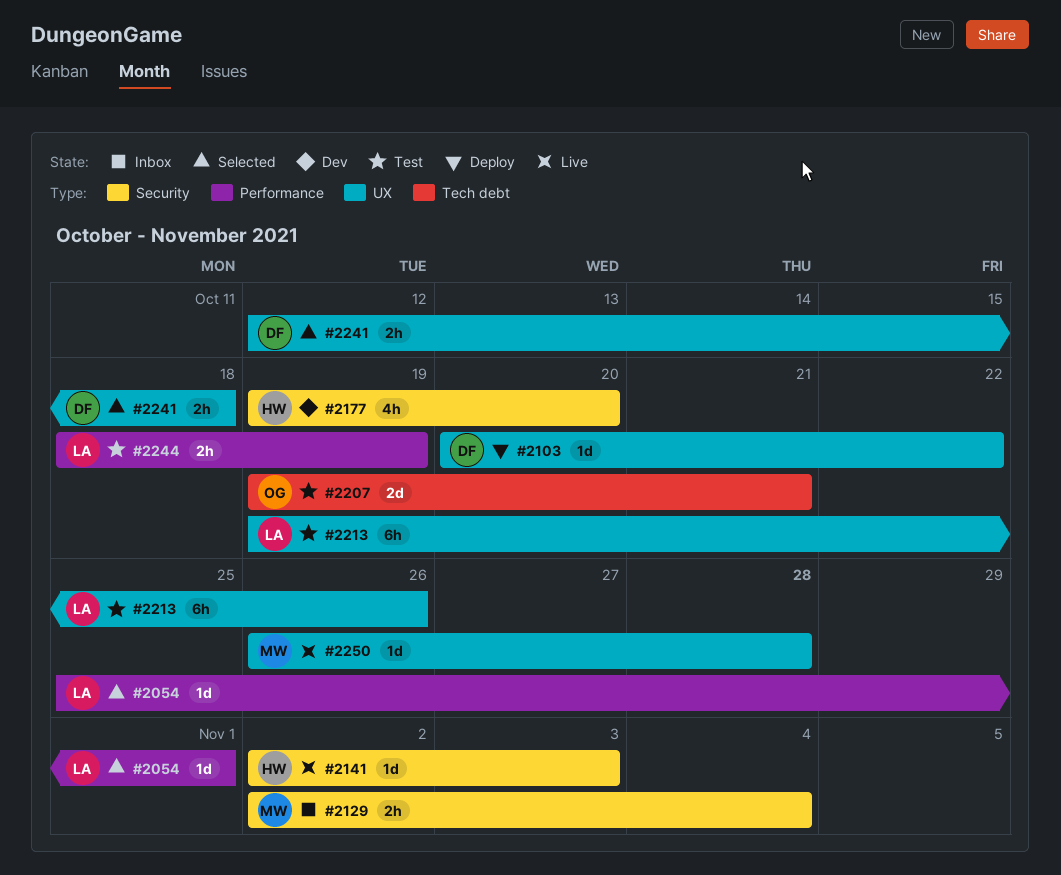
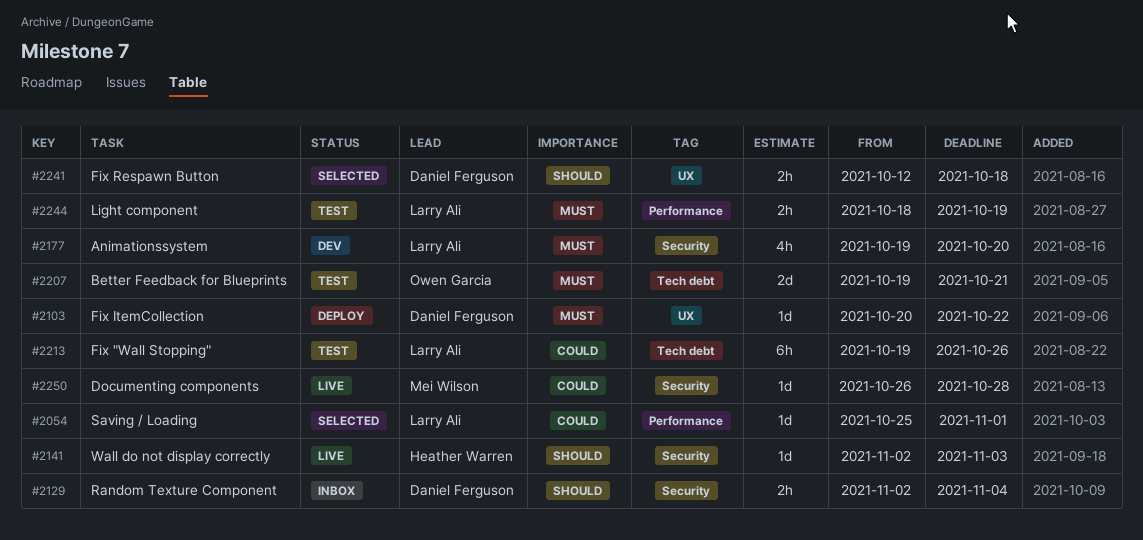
#2129, owner: Mei Wilson -> Daniel Ferguson
#2177, owner: Heather Warren -> Larry Ali
#2213, label: UX -> Tech debt
#2250, label: UX -> Security

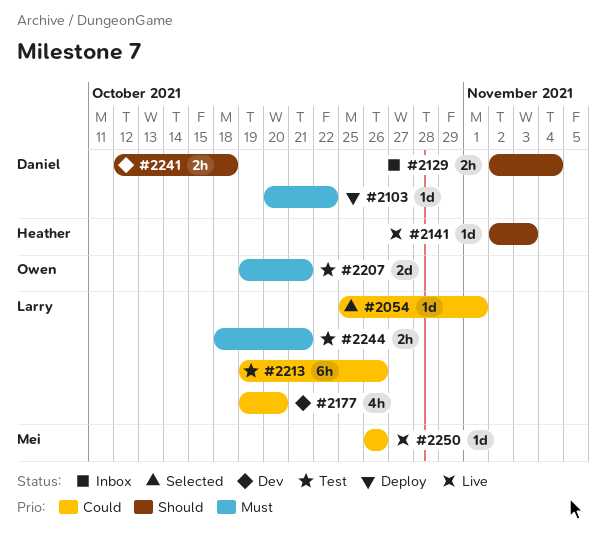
#2177, priority: Must -> Could
#2241, status: Selected -> Dev
#2244, due: Oct 19 -> Oct 21
#2250, due: Oct 28 -> Oct 26

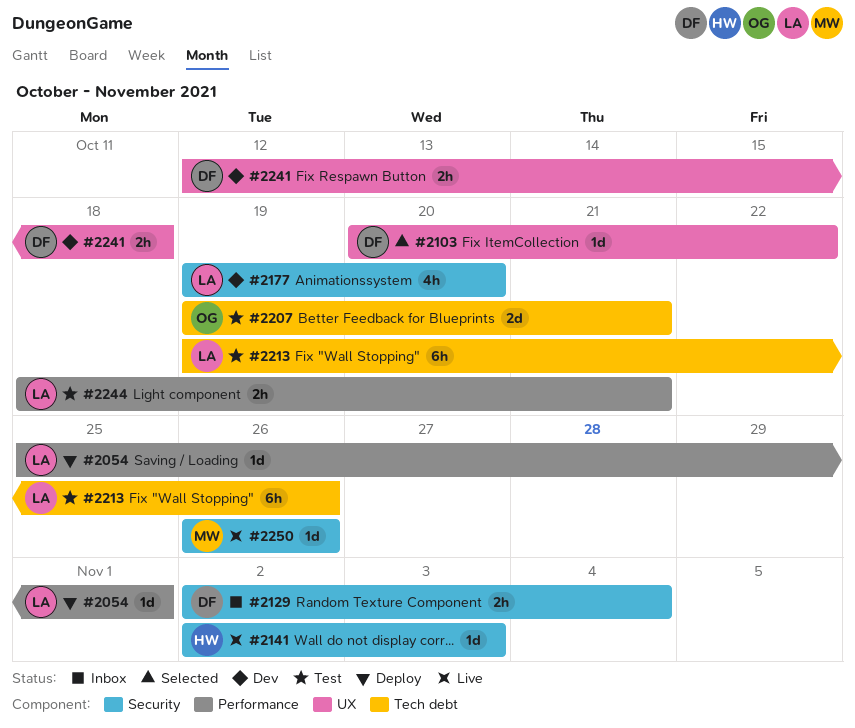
#2054, status: Selected -> Deploy
#2103, status: Deploy -> Selected

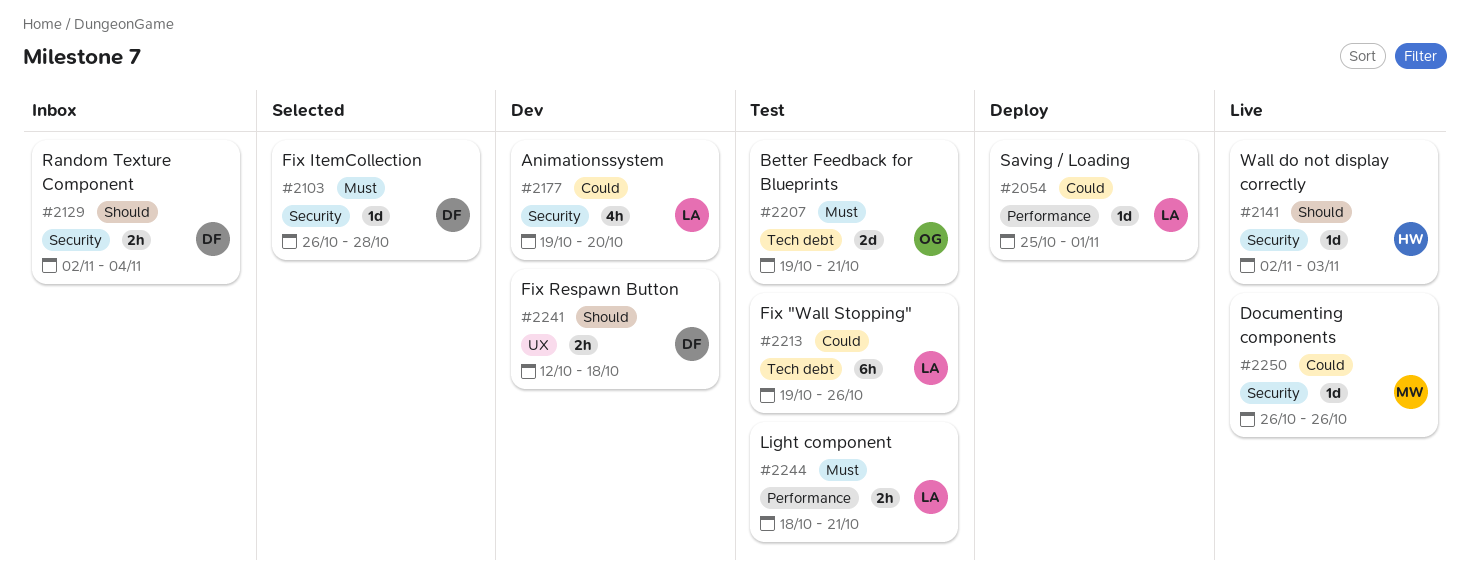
#2103, label: UX -> Security
#2103, start: Oct 20 -> Oct 26
#2103, due: Oct 22 -> Oct 28

